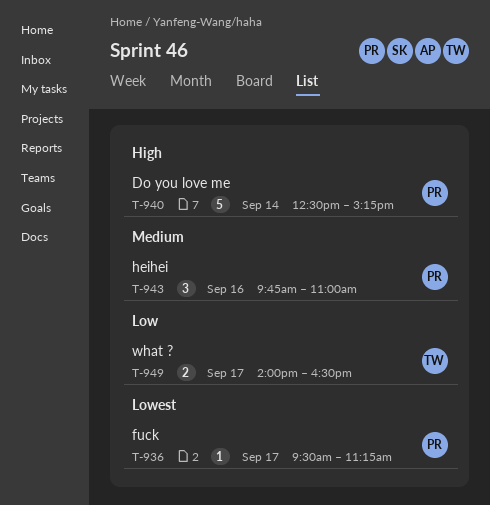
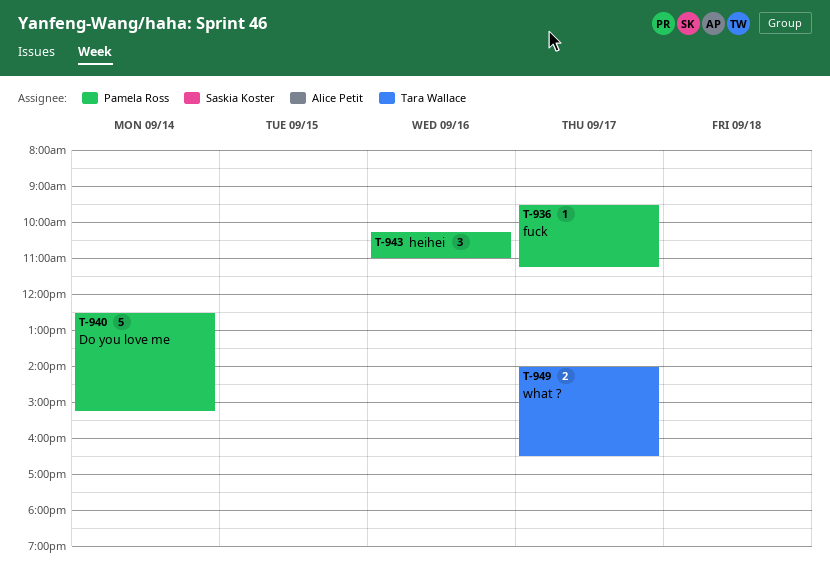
T-943, begins: 09:45 -> 10:15

